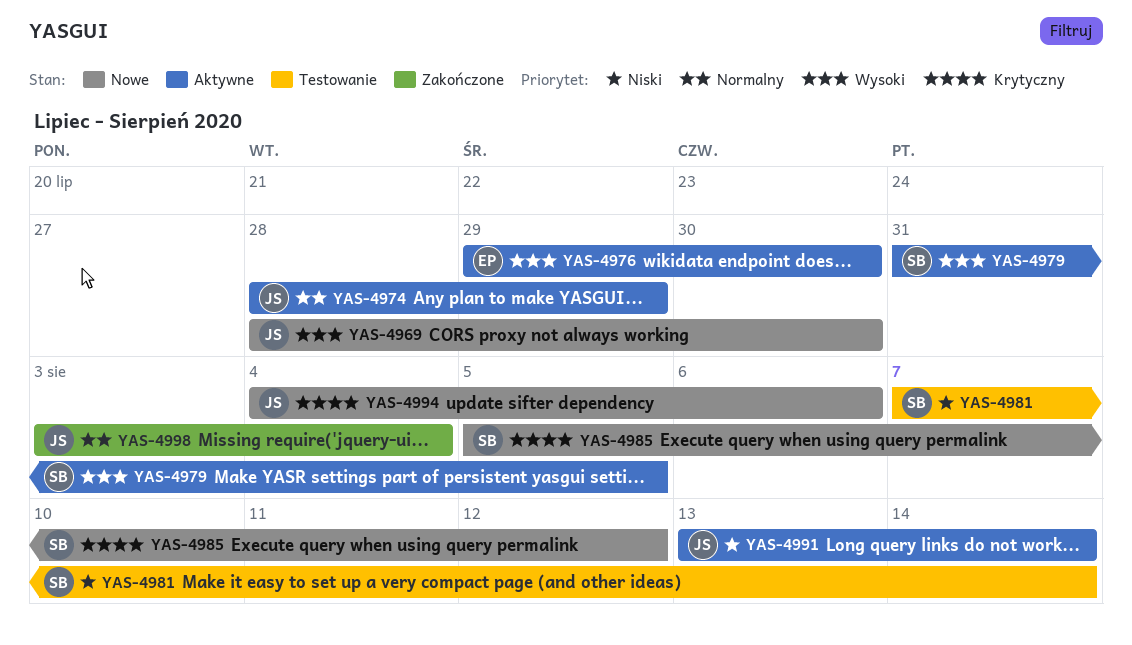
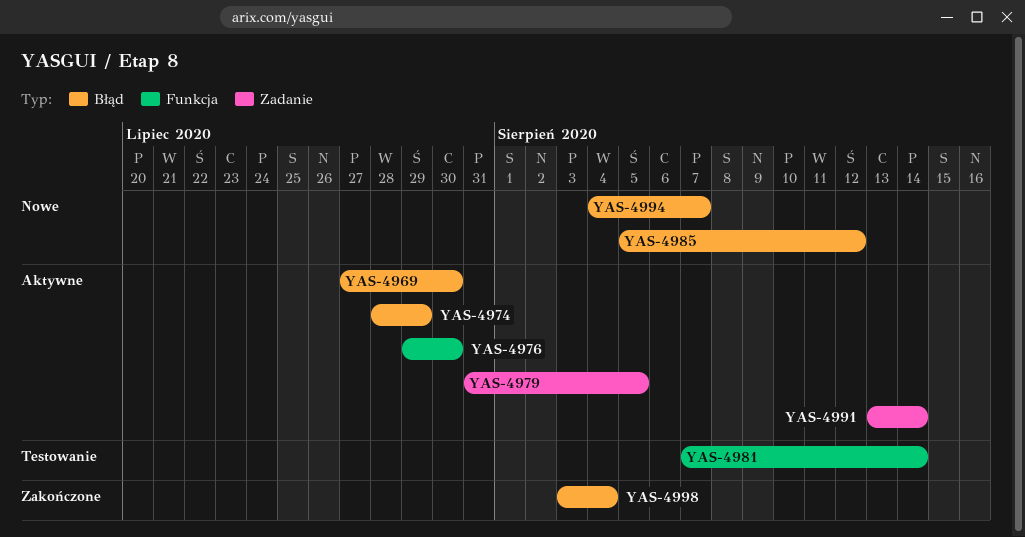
YAS-4969, status: Nowe -> Aktywne
YAS-4969, start: Jul 28 -> Jul 27
YAS-4994, due: Aug 6 -> Aug 7

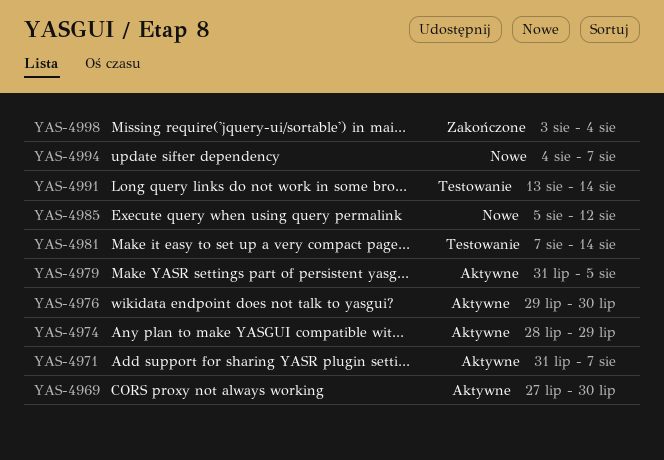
YAS-4971: none -> present
YAS-4991, status: Aktywne -> Testowanie

